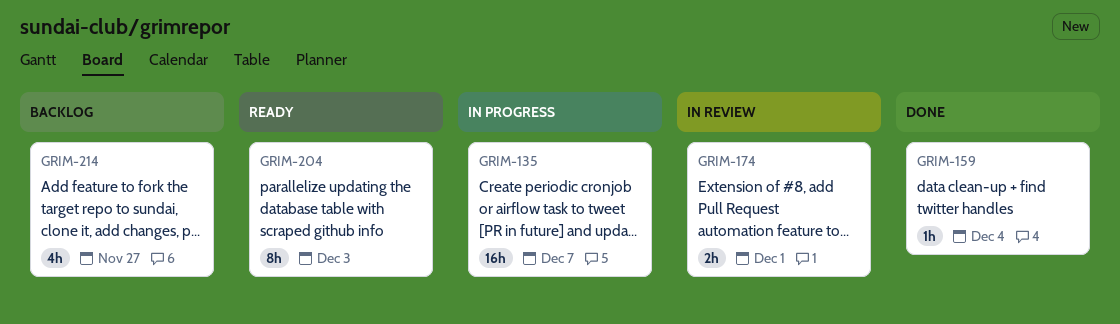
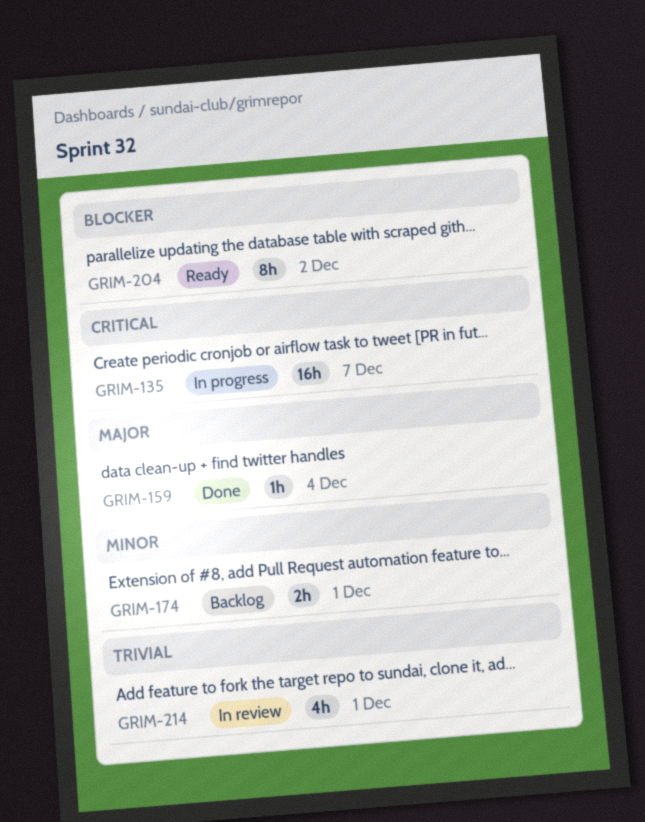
GRIM-174, status: In review -> Backlog
GRIM-204, due: Dec 3 -> Dec 2
GRIM-214, status: Backlog -> In review
GRIM-214, due: Nov 27 -> Dec 1

